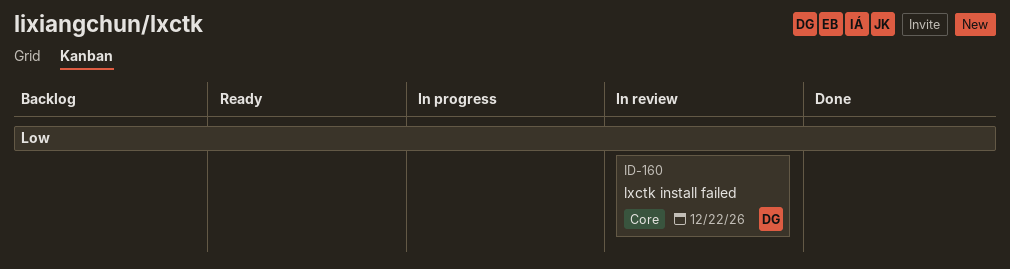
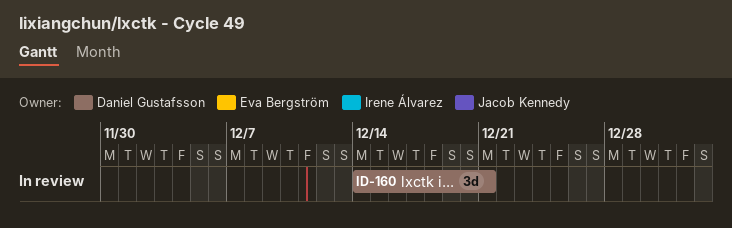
ID-160, due: Dec 22 -> Dec 21

